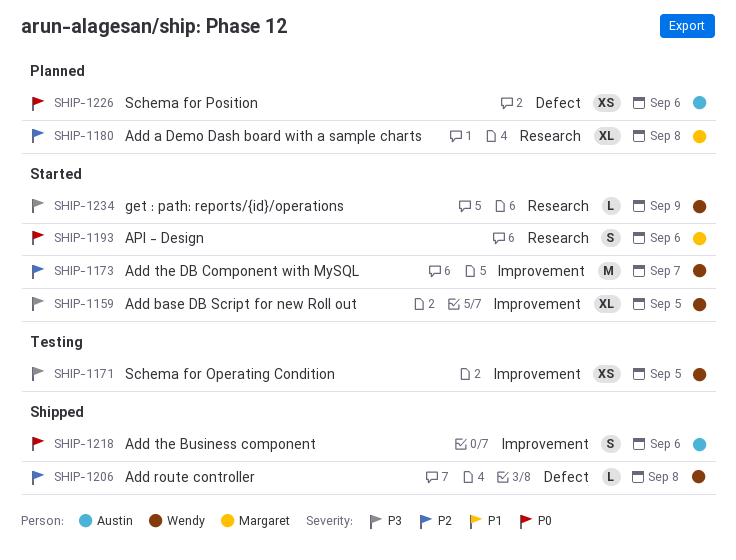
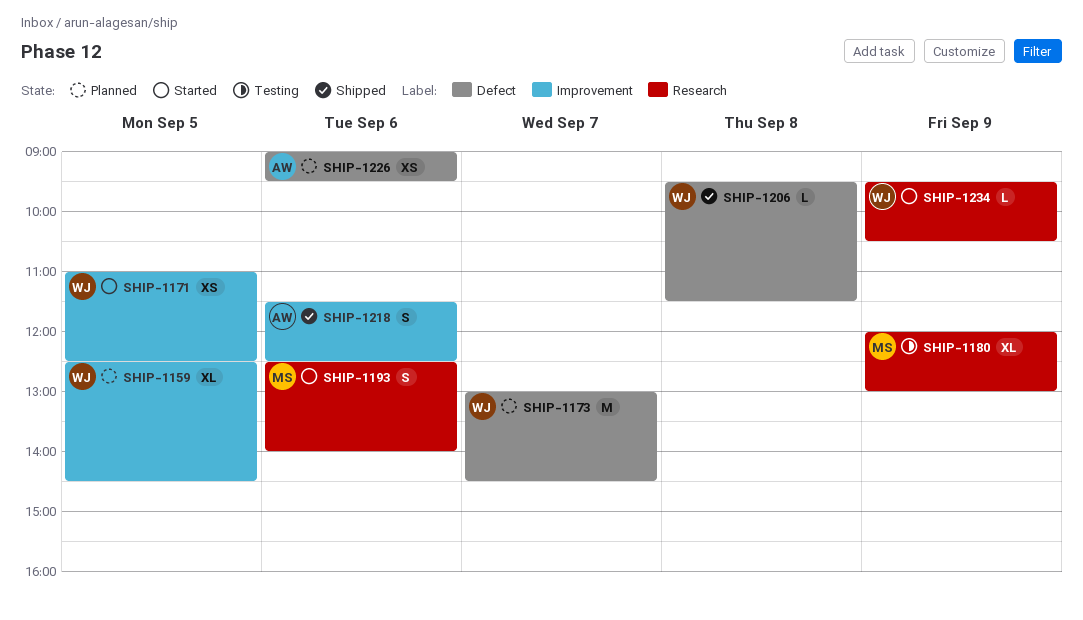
SHIP-1159, status: Started -> Planned
SHIP-1171, status: Testing -> Started
SHIP-1173, status: Started -> Planned
SHIP-1173, label: Improvement -> Defect
SHIP-1180, status: Planned -> Testing
SHIP-1180, day: Sep 8 -> Sep 9

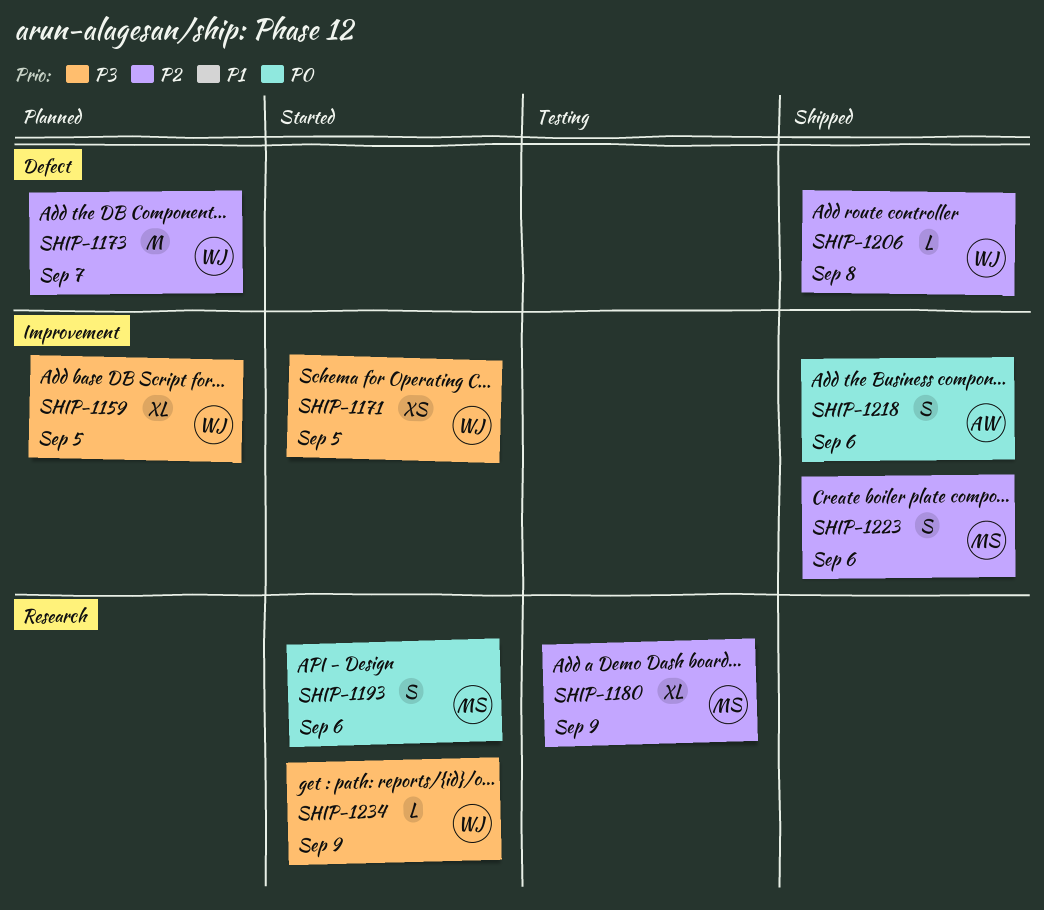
SHIP-1223: none -> present
SHIP-1226: present -> none

